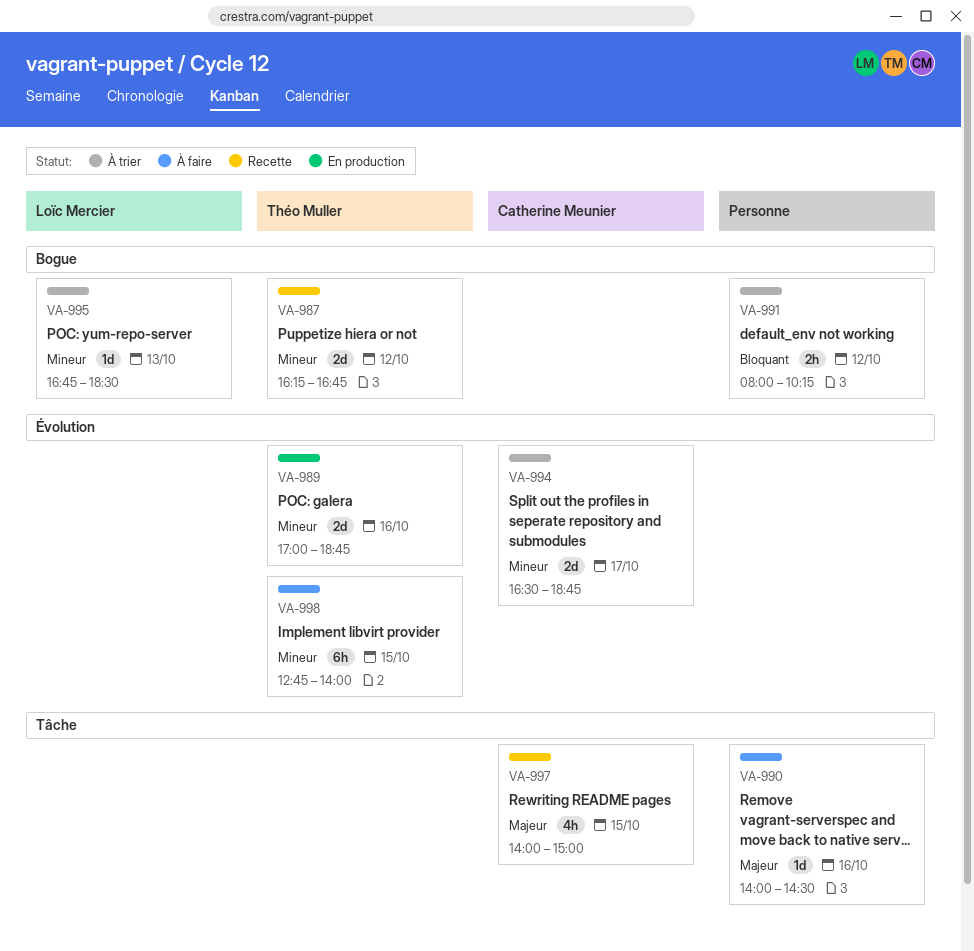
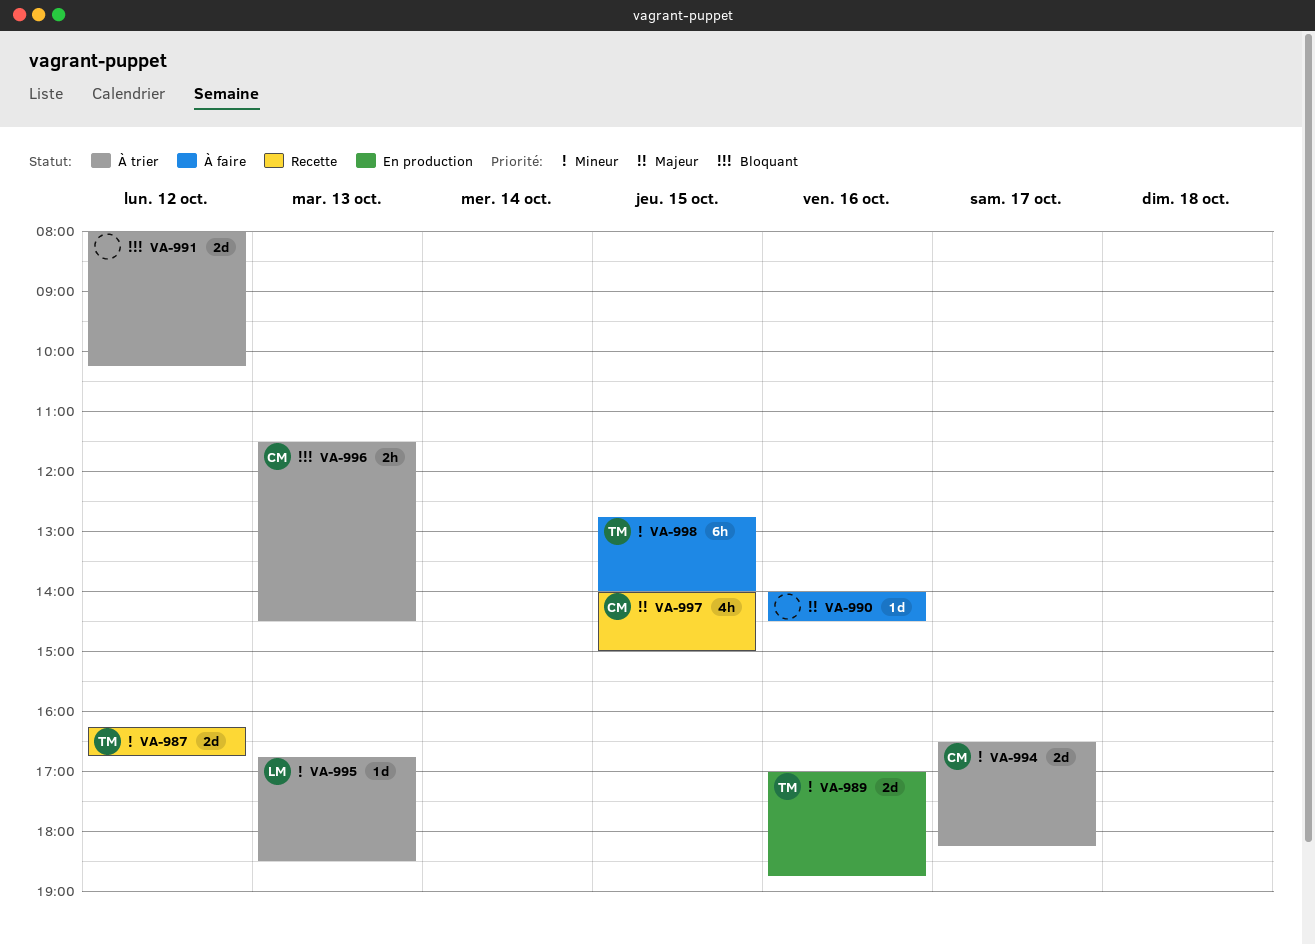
VA-991, estimate: 2h -> 2d
VA-994, ends: 18:45 -> 18:15
VA-996: none -> present

